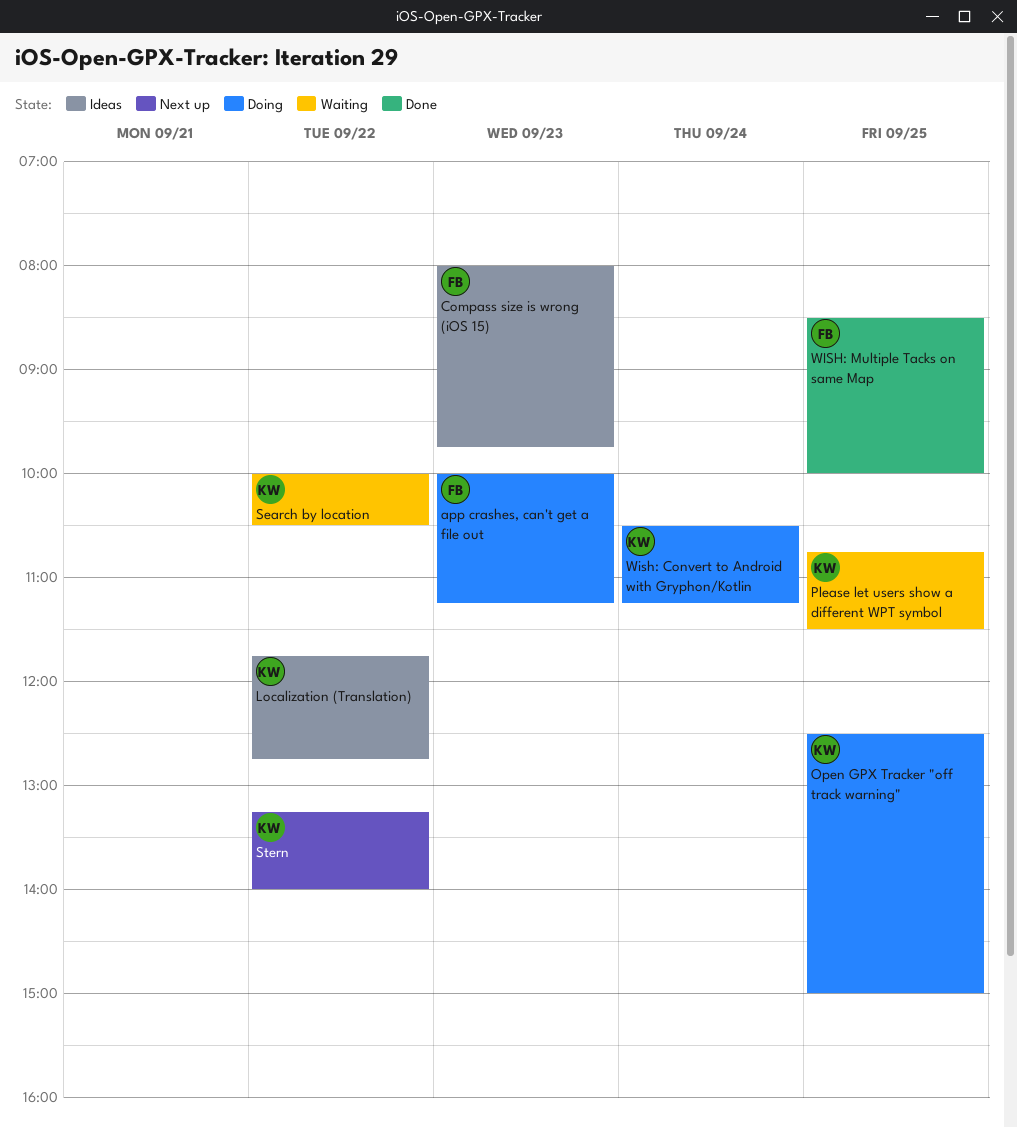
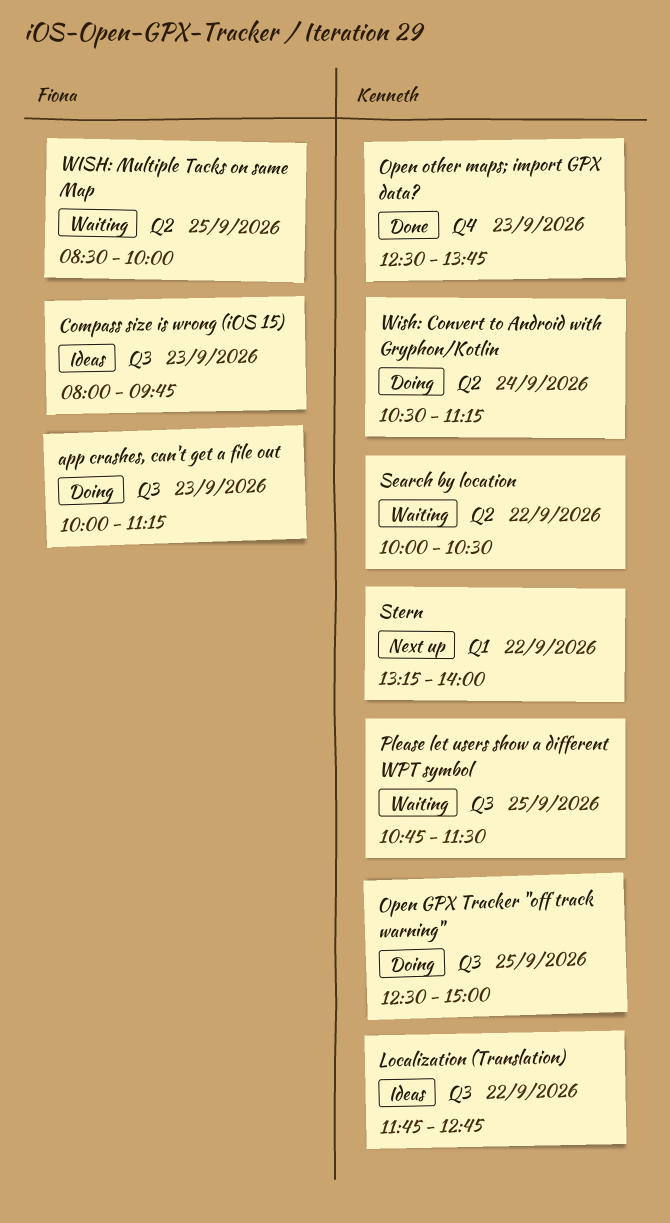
Open other maps; import GPX data?: none -> present
WISH: Multiple Tacks on same Map, status: Done -> Waiting

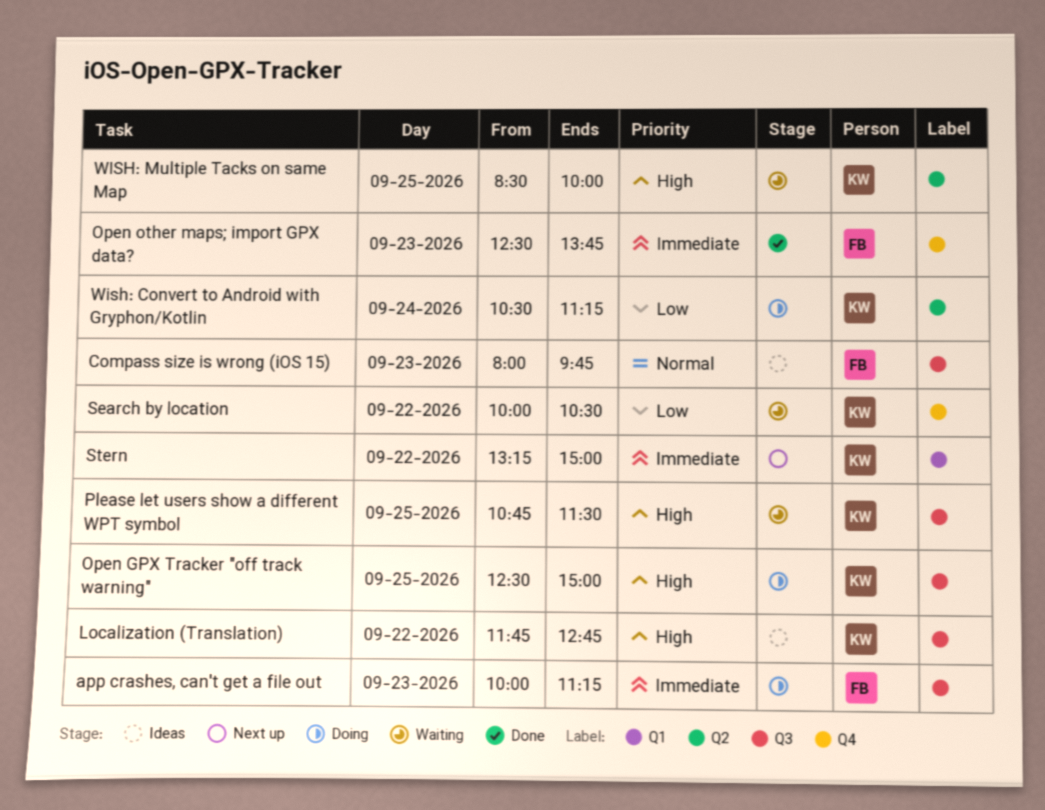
Open other maps; import GPX data?, owner: Kenneth -> Fiona
Search by location, label: Q2 -> Q4
Stern, ends: 14:00 -> 15:00
WISH: Multiple Tacks on same Map, owner: Fiona -> Kenneth

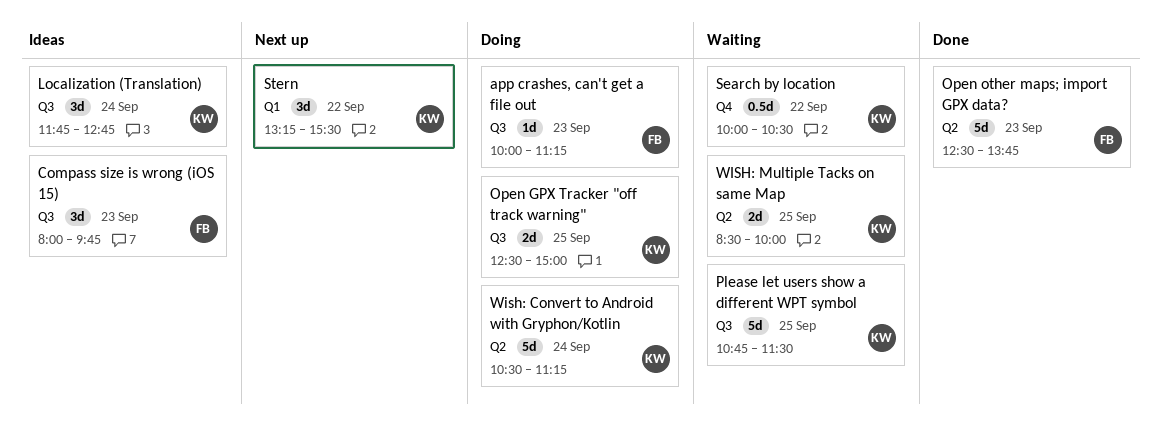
Localization (Translation), day: Sep 22 -> Sep 24
Open other maps; import GPX data?, label: Q4 -> Q2
Stern, ends: 15:00 -> 15:30

